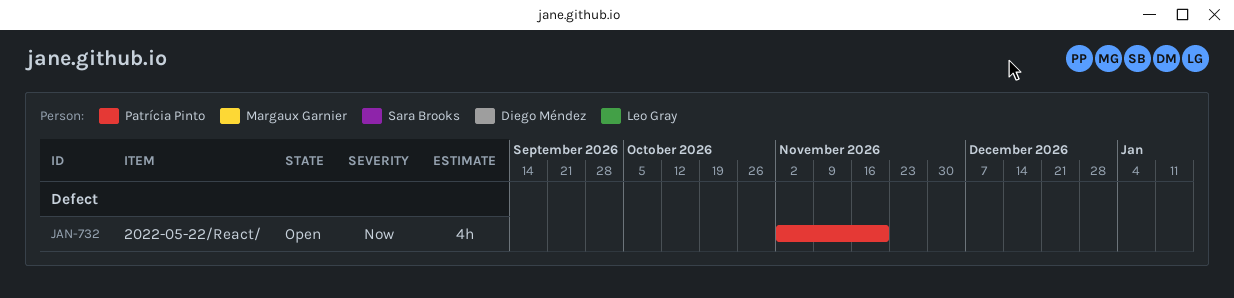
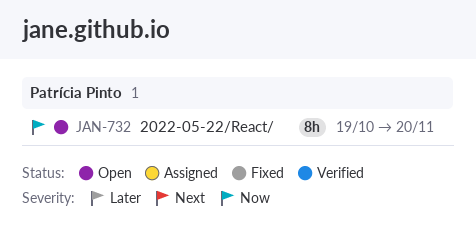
JAN-732, estimate: 4h -> 8h
JAN-732, start: Nov 2 -> Oct 19

